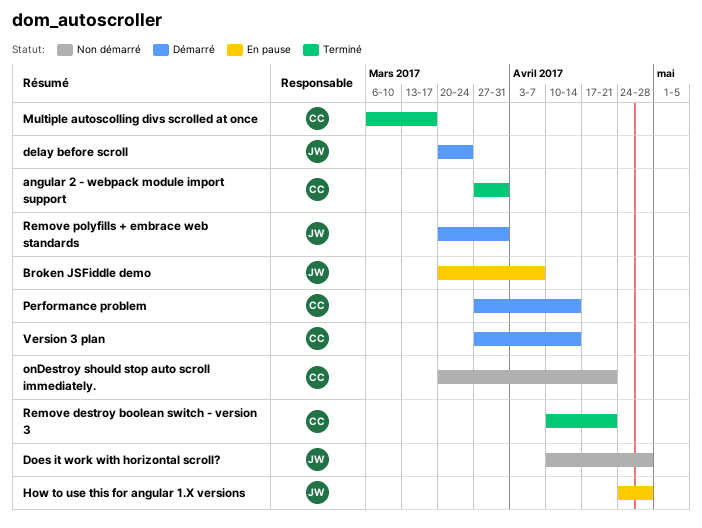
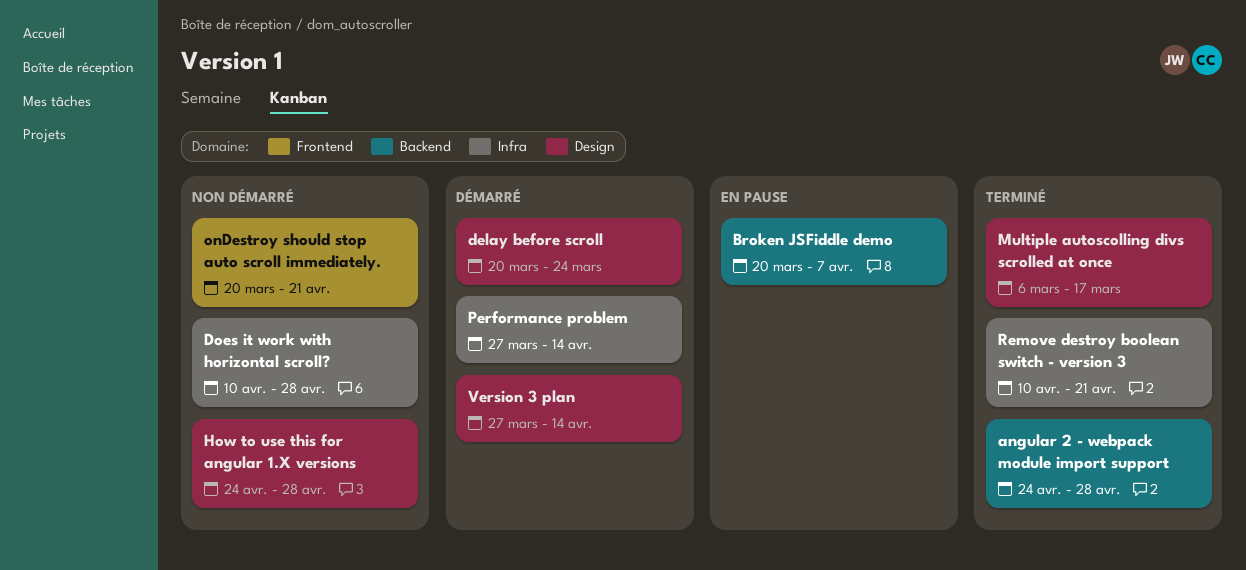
angular 2 - webpack module import support, start: Mar 27 -> Apr 24
angular 2 - webpack module import support, due: Mar 31 -> Apr 28
How to use this for angular 1.X versions, status: En pause -> Non démarré
Remove polyfills + embrace web standards: present -> none

